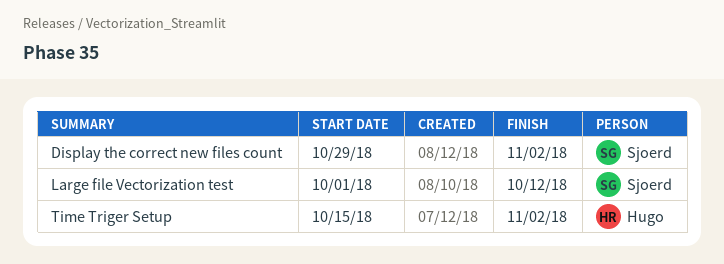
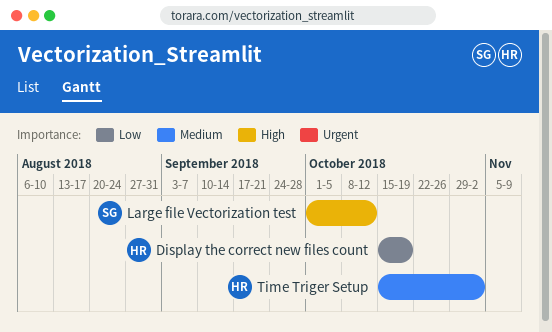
Display the correct new files count, owner: Sjoerd -> Hugo
Display the correct new files count, start: Oct 29 -> Oct 15
Display the correct new files count, due: Nov 2 -> Oct 19

